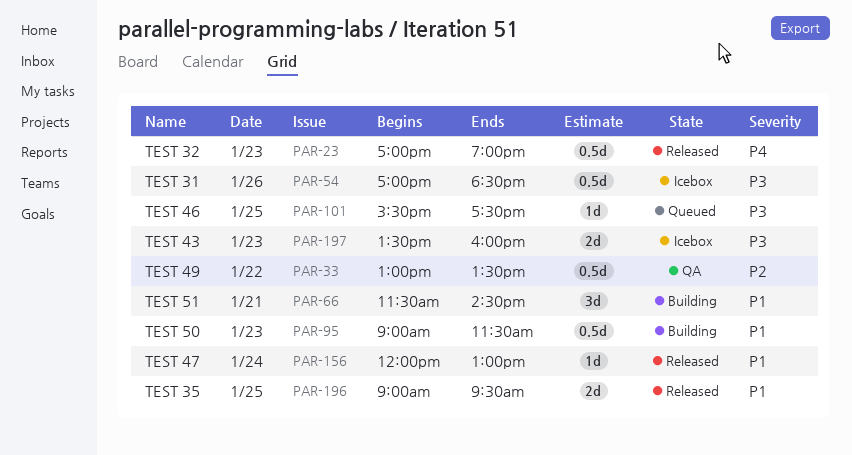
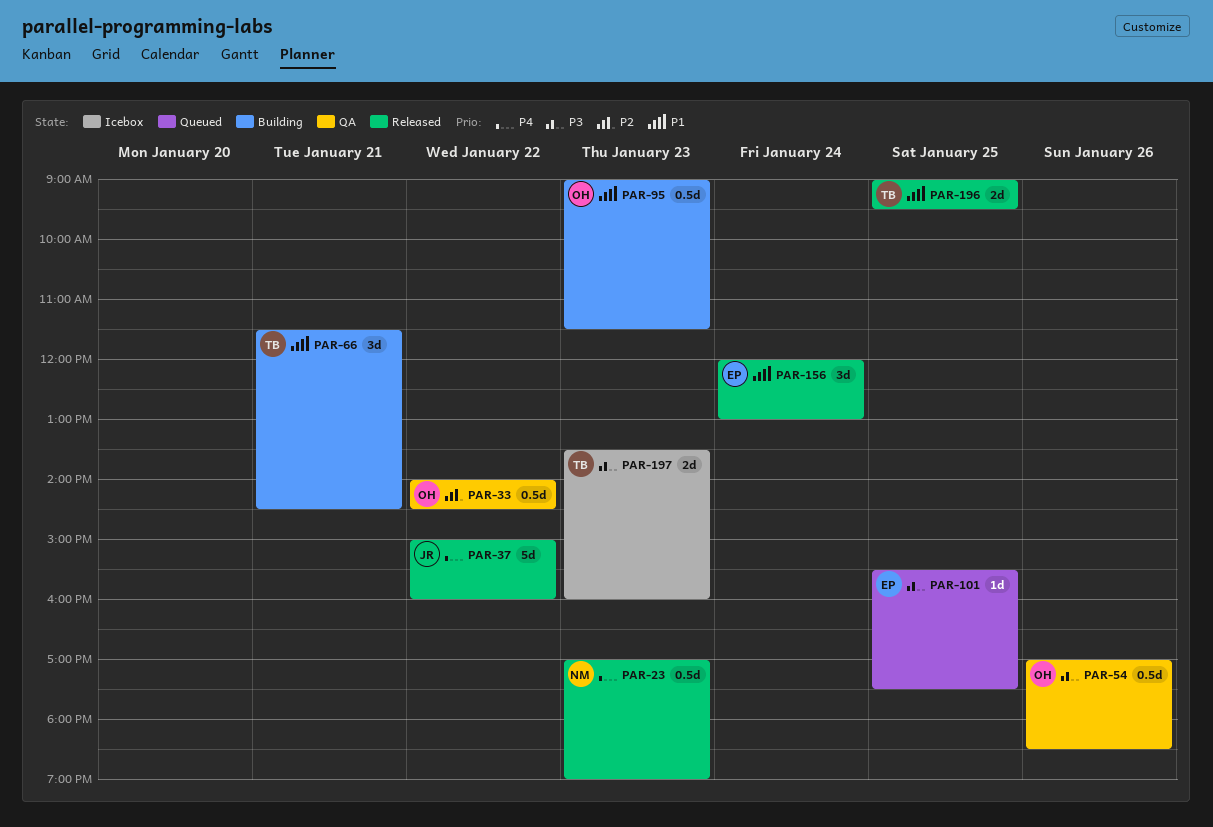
PAR-33, begins: 13:00 -> 14:00
PAR-33, ends: 13:30 -> 14:30
PAR-37: none -> present
PAR-54, status: Icebox -> QA
PAR-156, estimate: 1d -> 3d

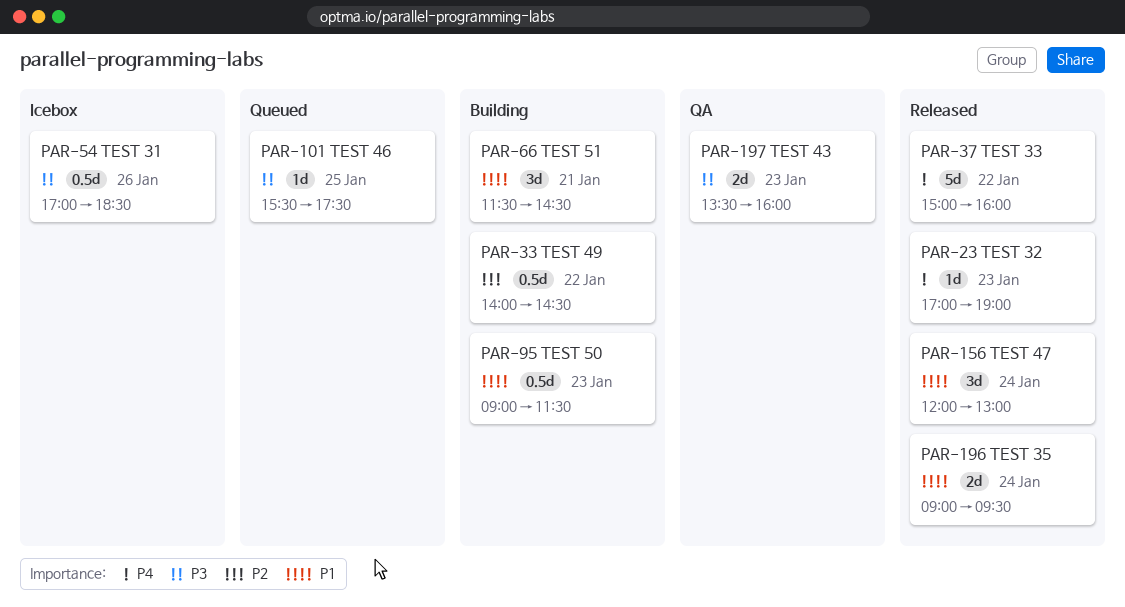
PAR-23, estimate: 0.5d -> 1d
PAR-33, status: QA -> Building
PAR-54, status: QA -> Icebox
PAR-196, day: Jan 25 -> Jan 24
PAR-197, status: Icebox -> QA

